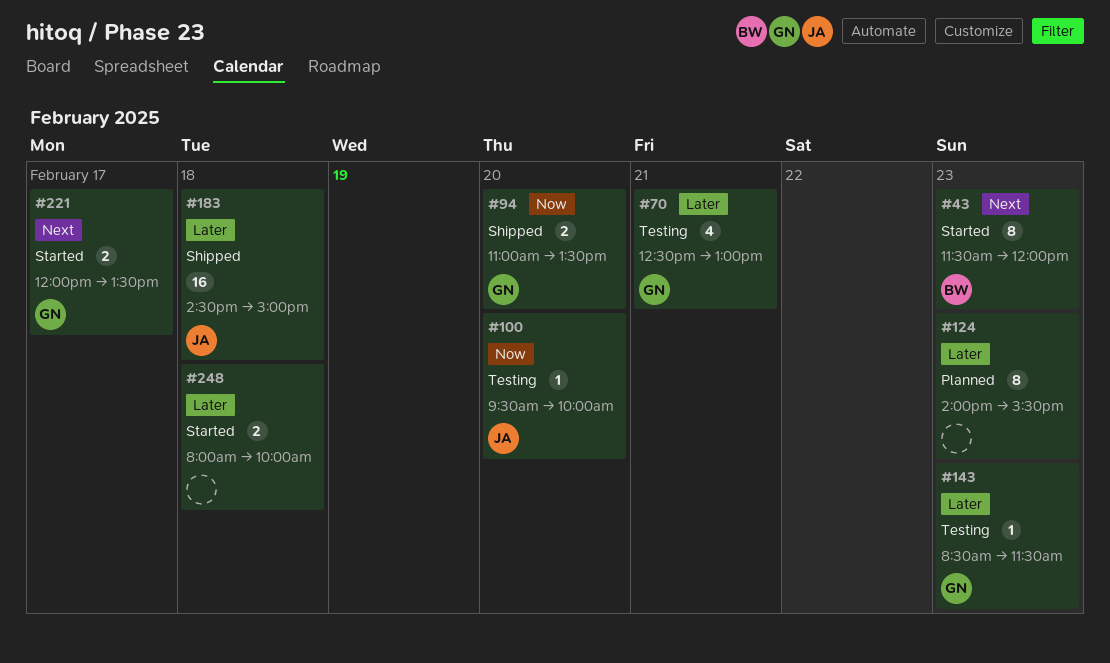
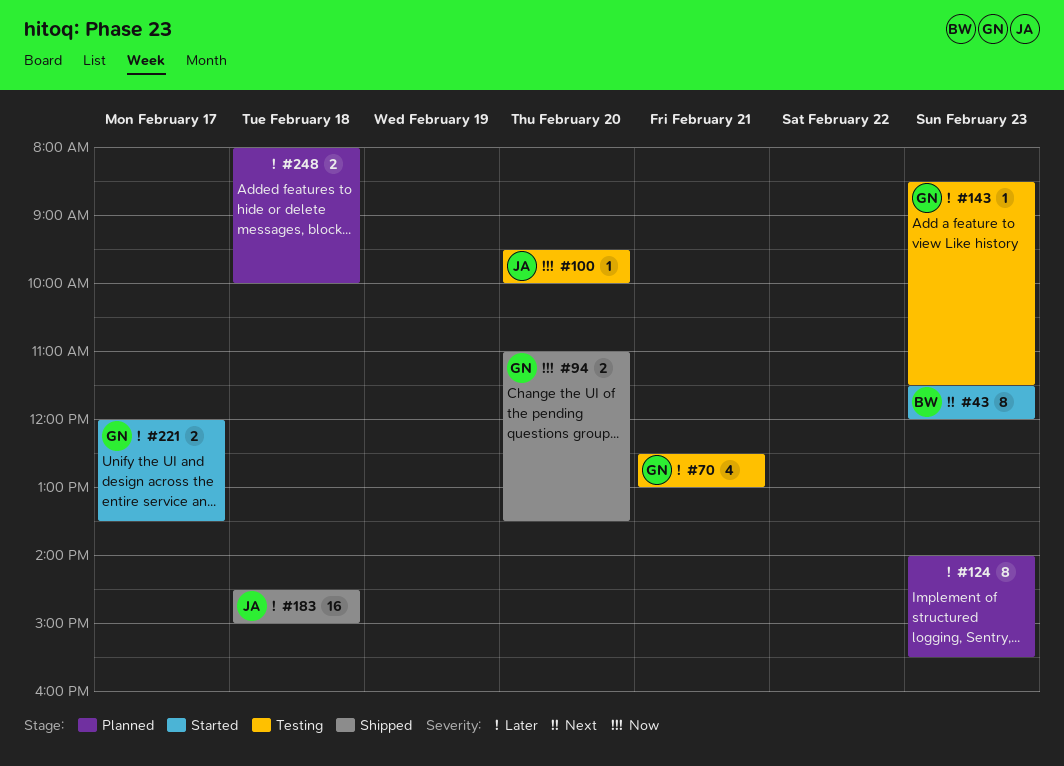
#221, priority: Next -> Later
#248, status: Started -> Planned

